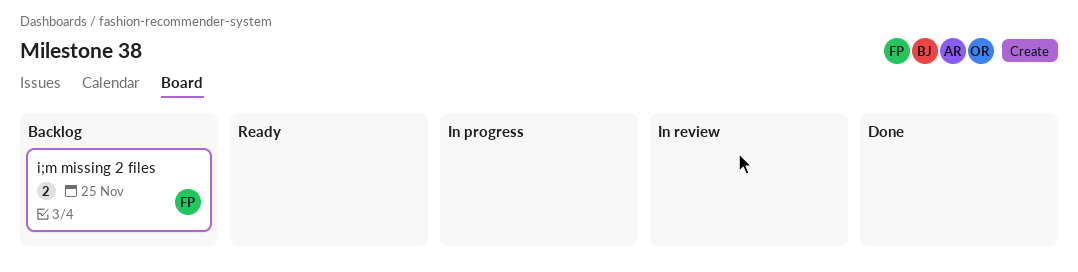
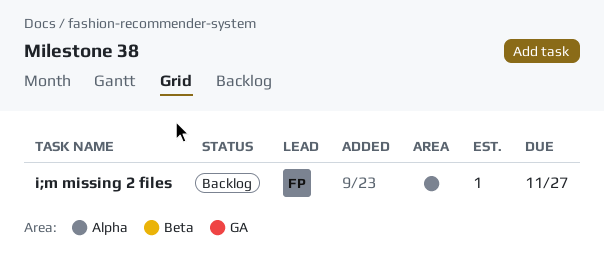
i;m missing 2 files, estimate: 2 -> 1
i;m missing 2 files, due: Nov 25 -> Nov 27

